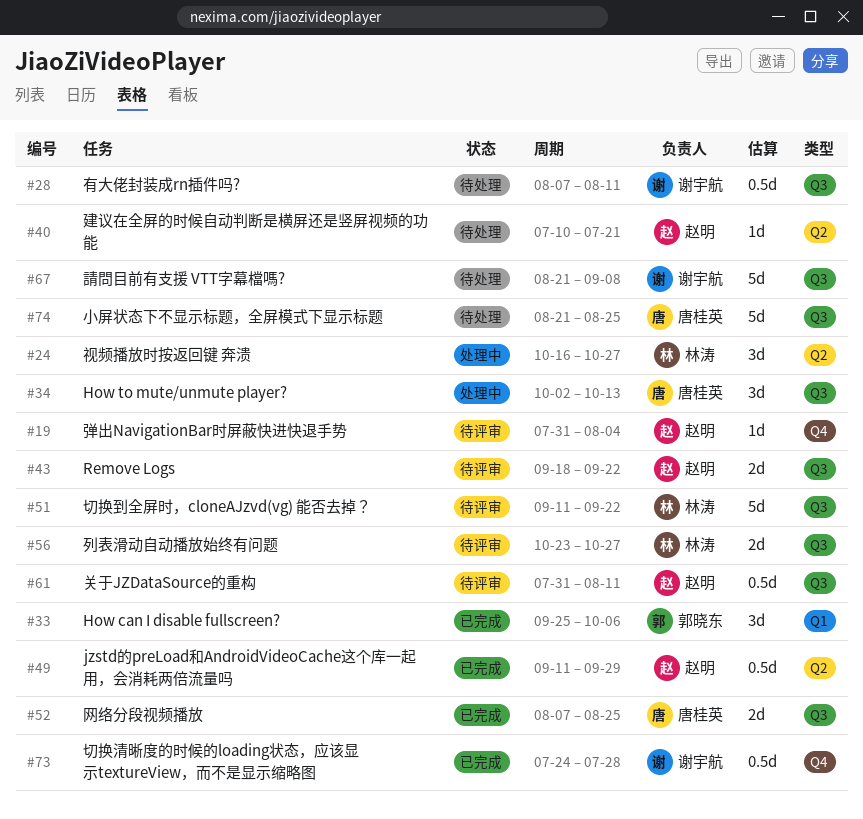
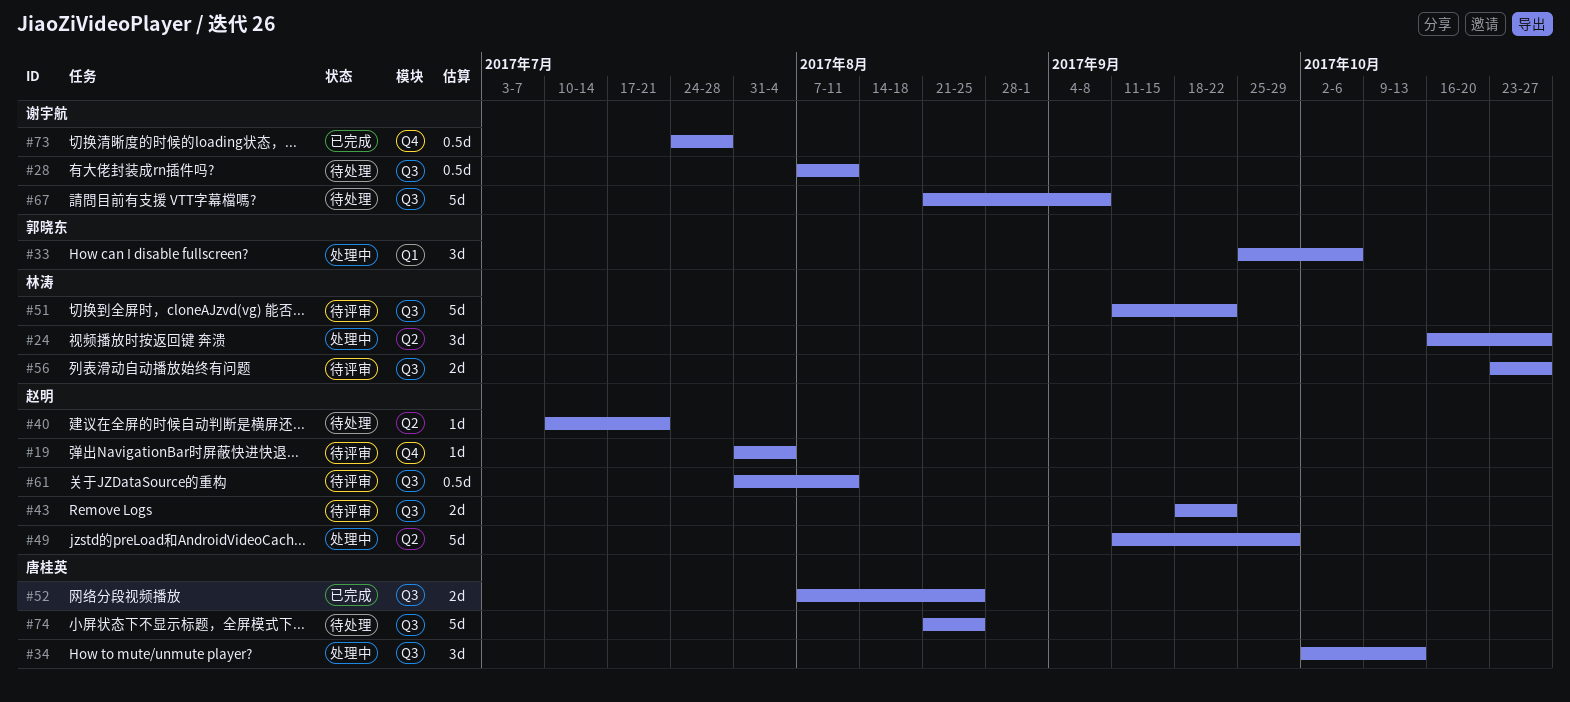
#33, status: 已完成 -> 处理中
#49, status: 已完成 -> 处理中
#49, estimate: 0.5d -> 5d

